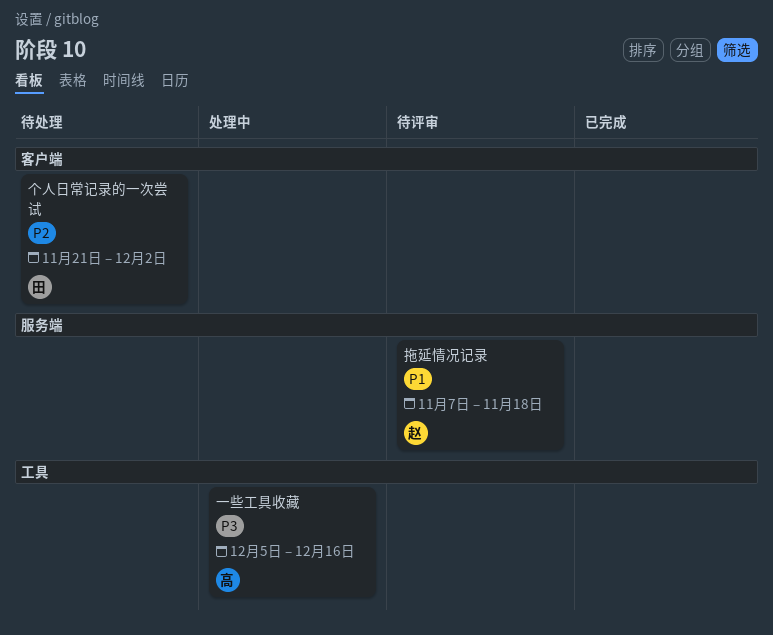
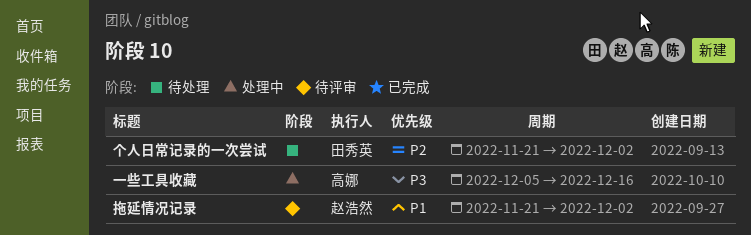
拖延情况记录, start: Nov 7 -> Nov 21
拖延情况记录, due: Nov 18 -> Dec 2

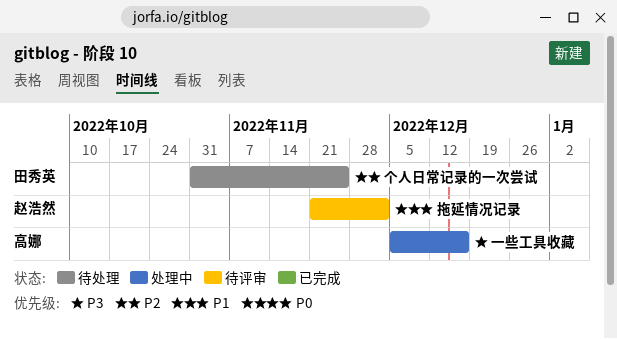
个人日常记录的一次尝试, start: Nov 21 -> Oct 31
个人日常记录的一次尝试, due: Dec 2 -> Nov 25

